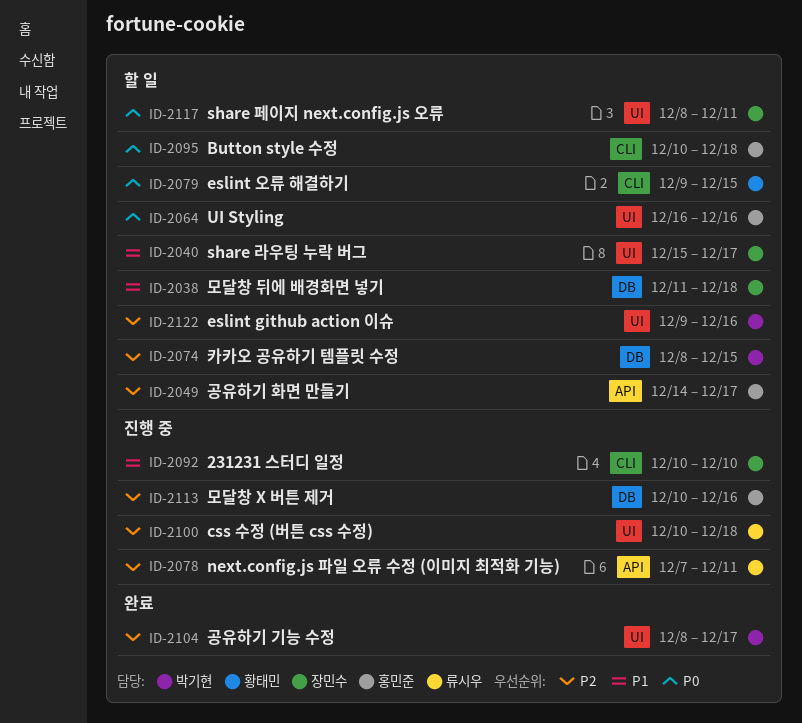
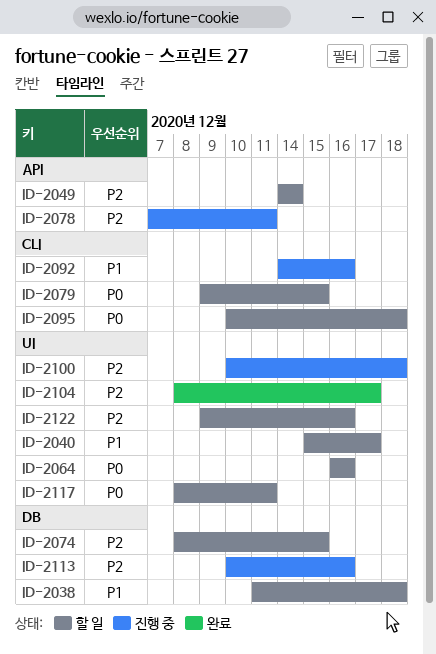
ID-2049, due: Dec 17 -> Dec 14
ID-2092, start: Dec 10 -> Dec 14
ID-2092, due: Dec 10 -> Dec 16

